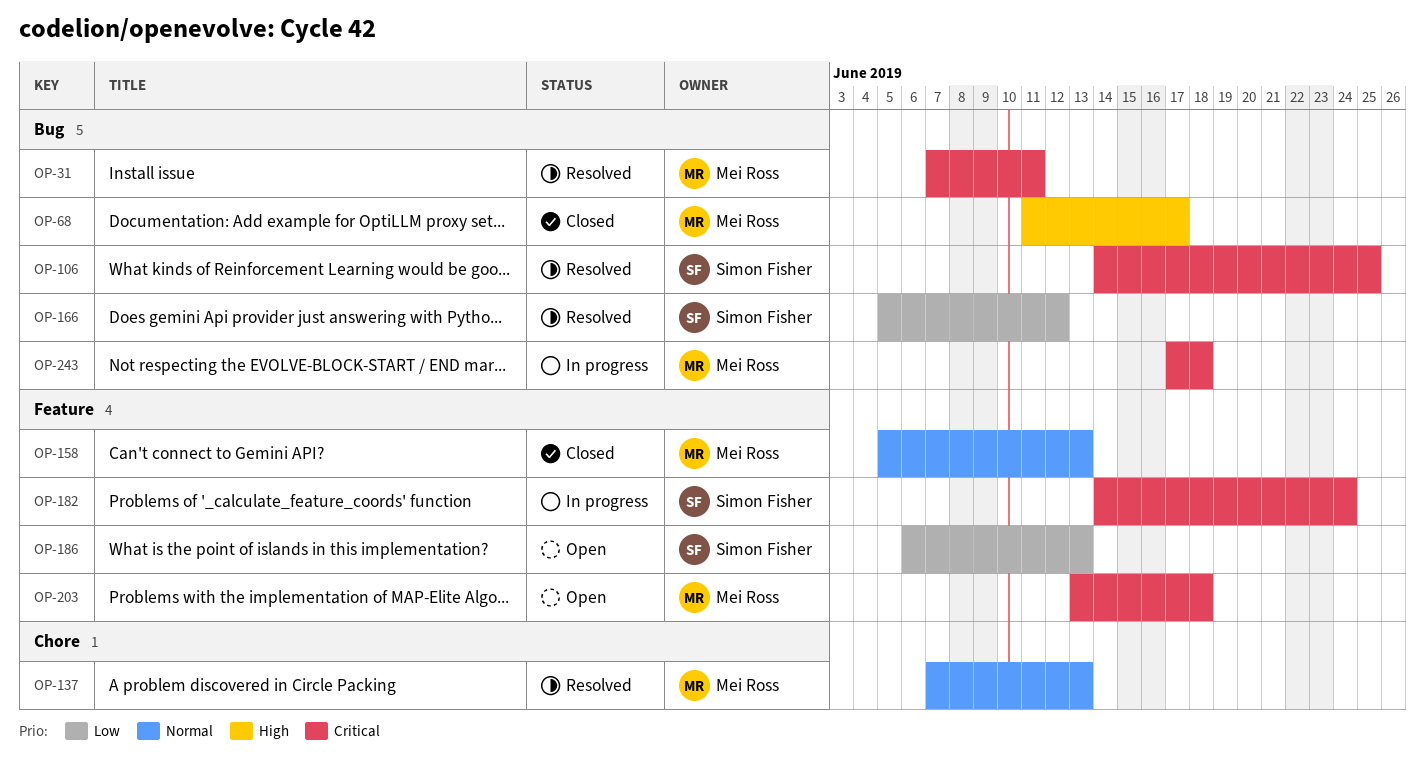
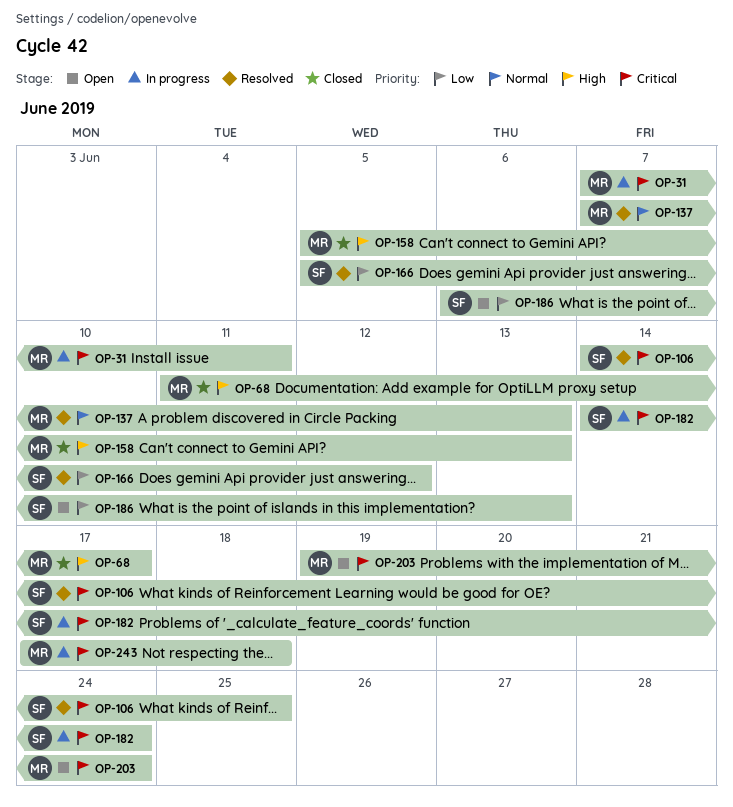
OP-31, status: Resolved -> In progress
OP-158, priority: Normal -> High
OP-203, start: Jun 13 -> Jun 19
OP-203, due: Jun 18 -> Jun 24

